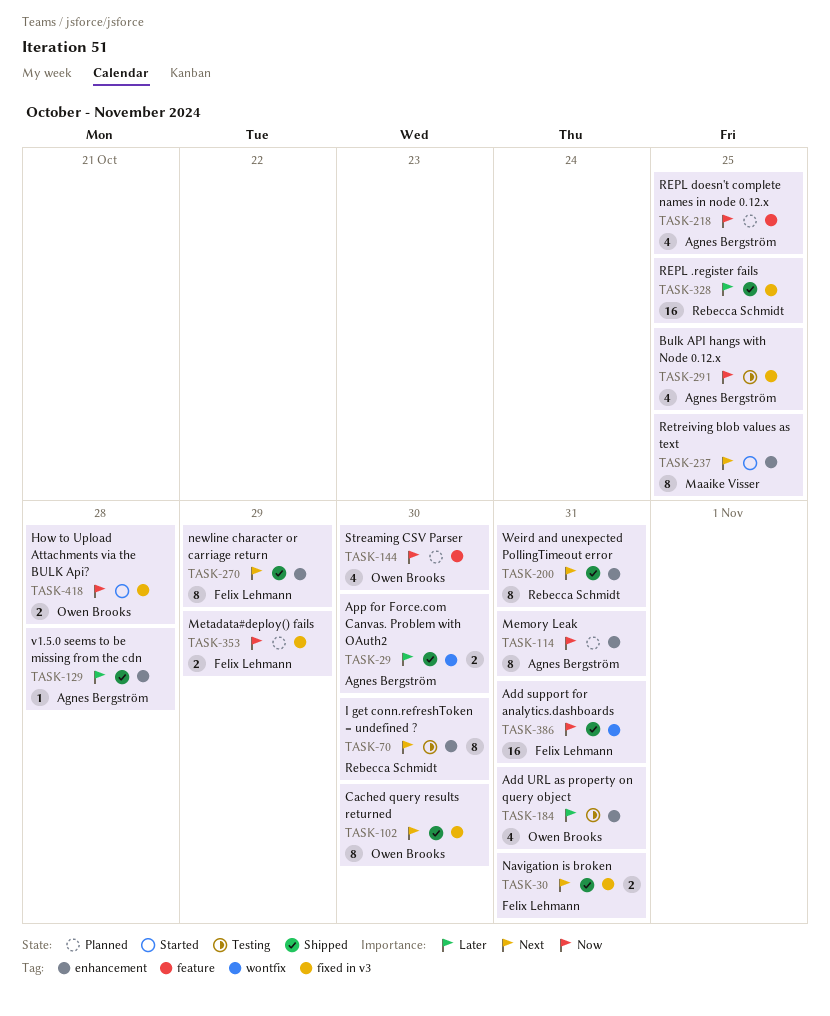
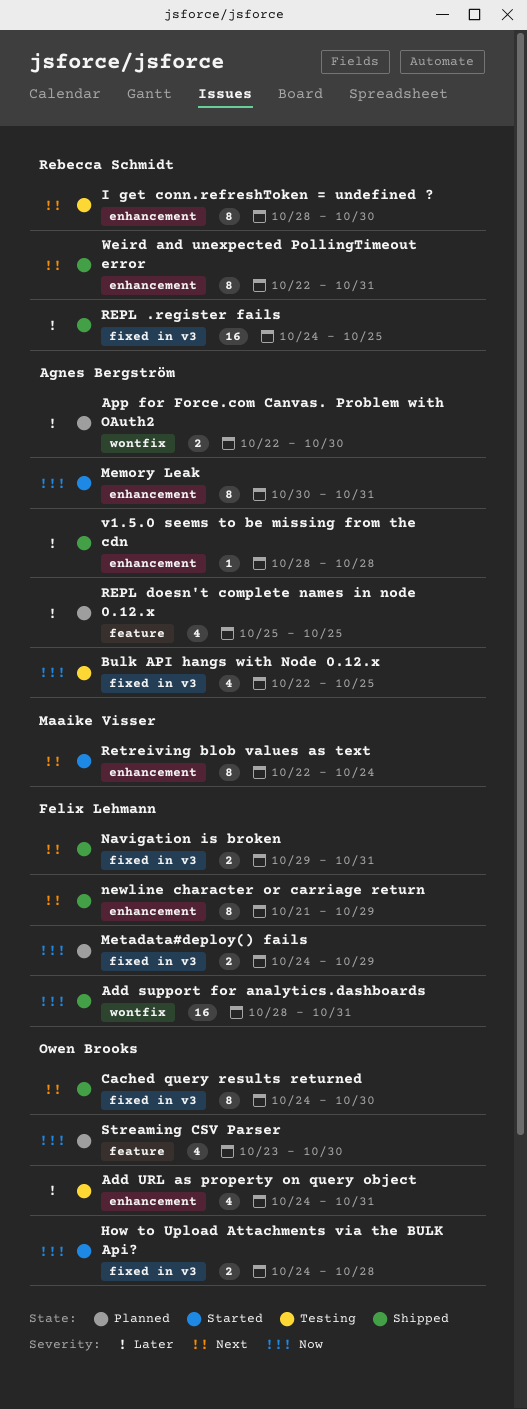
App for Force.com Canvas. Problem with OAuth2, status: Shipped -> Planned
Memory Leak, status: Planned -> Started
REPL doesn't complete names in node 0.12.x, priority: Now -> Later
Retreiving blob values as text, due: Oct 25 -> Oct 24

